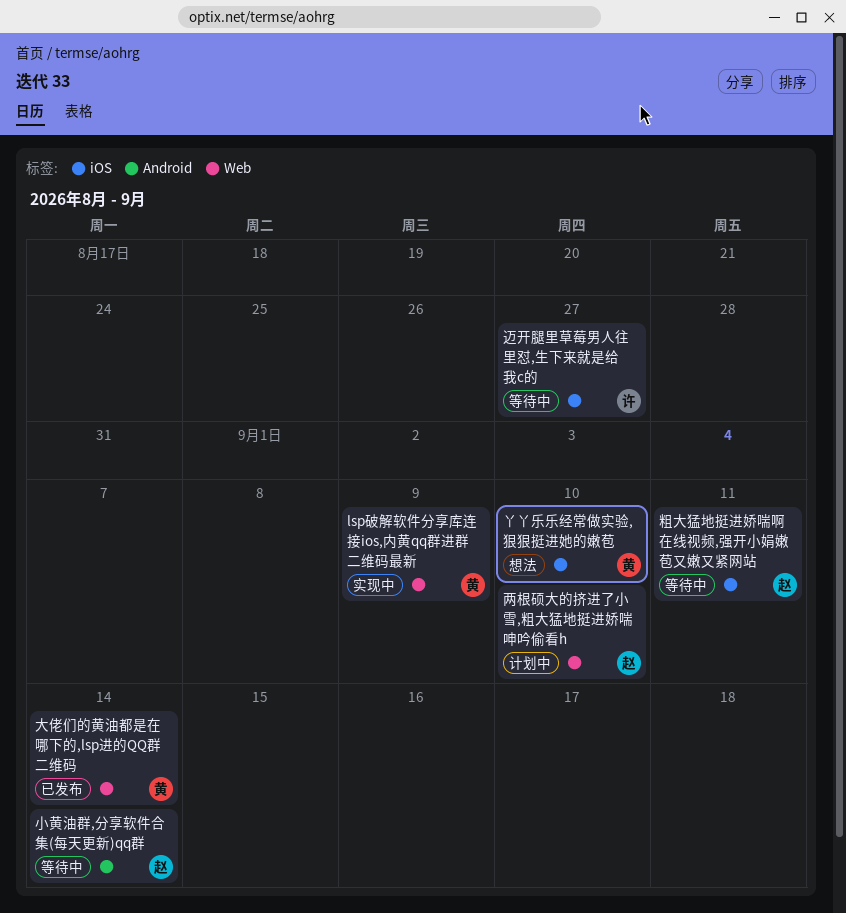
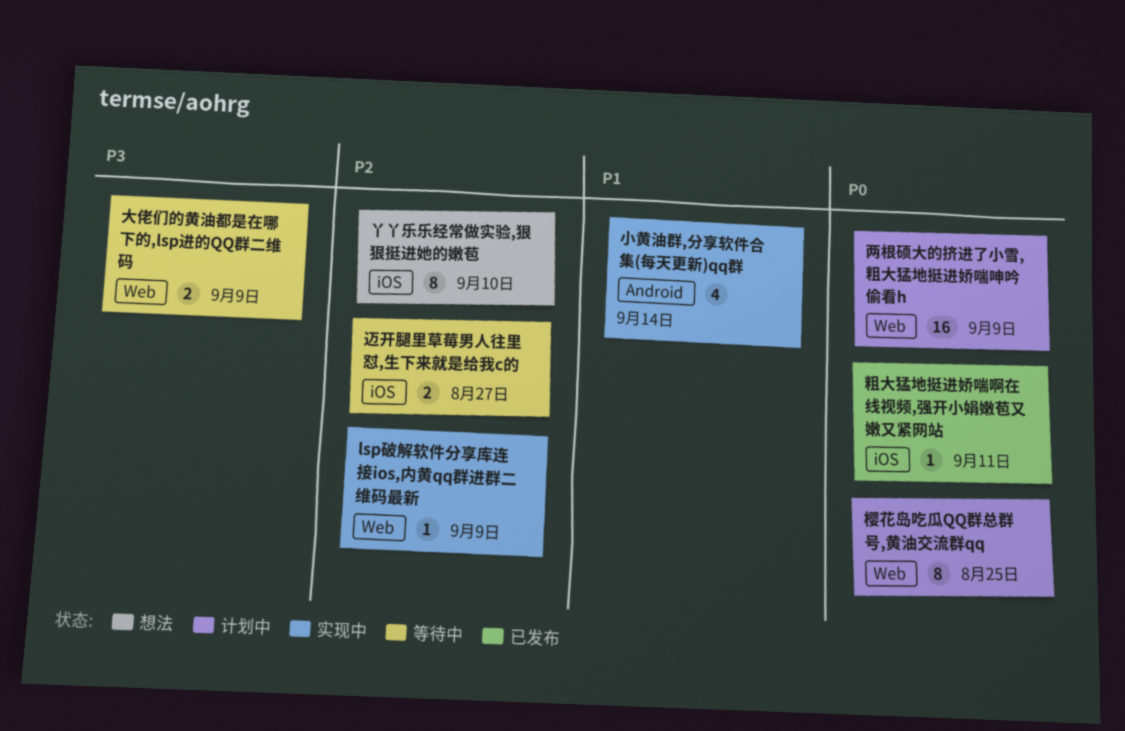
两根硕大的挤进了小雪,粗大猛地挺进娇喘呻吟偷看h, due: Sep 10 -> Sep 9
大佬们的黄油都是在哪下的,lsp进的QQ群二维码, status: 已发布 -> 等待中
大佬们的黄油都是在哪下的,lsp进的QQ群二维码, due: Sep 14 -> Sep 9
小黄油群,分享软件合集(每天更新)qq群, status: 等待中 -> 实现中
樱花岛吃瓜QQ群总群号,黄油交流群qq: none -> present
粗大猛地挺进娇喘啊在线视频,强开小娟嫩苞又嫩又紧网站, status: 等待中 -> 已发布

